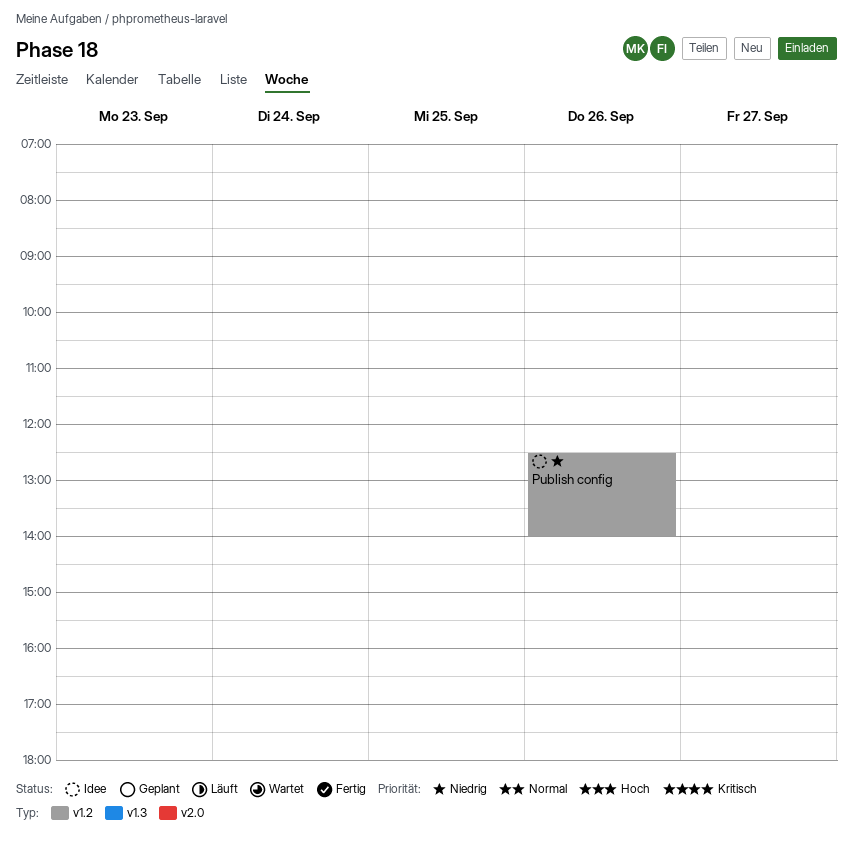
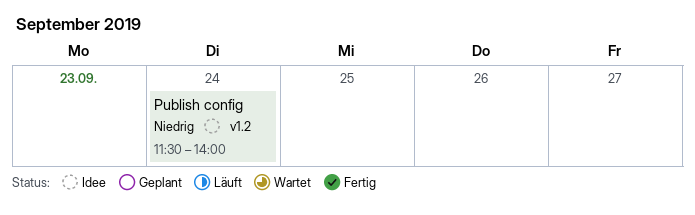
Publish config, day: Sep 26 -> Sep 24
Publish config, begins: 12:30 -> 11:30

